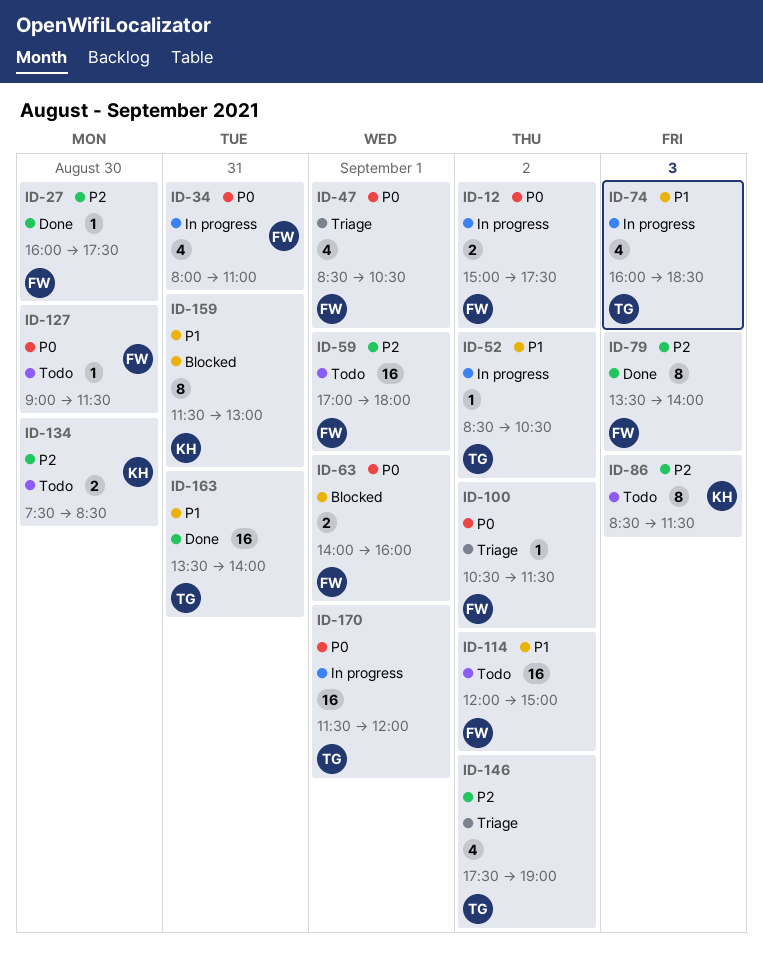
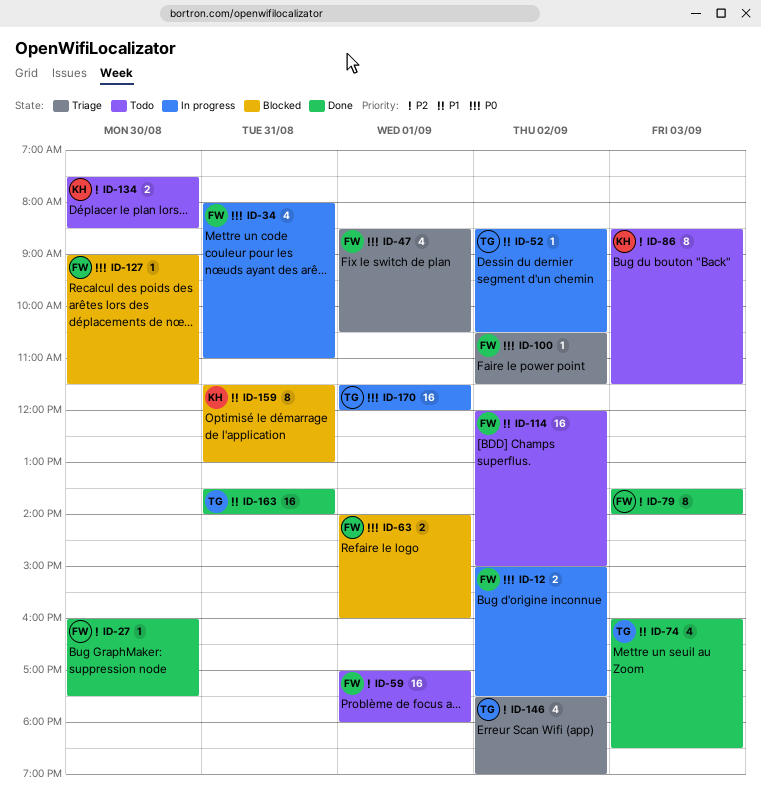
ID-74, status: In progress -> Done
ID-127, status: Todo -> Blocked

